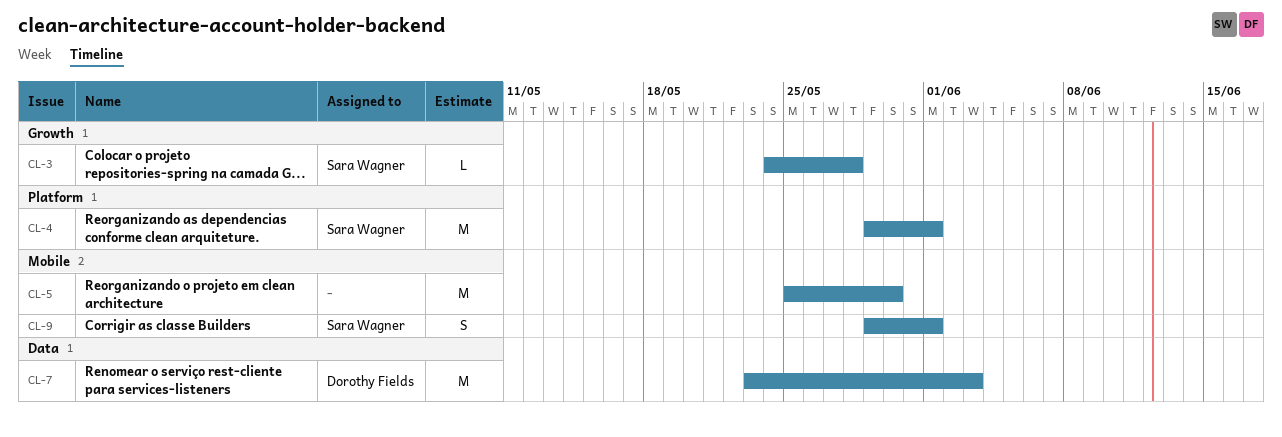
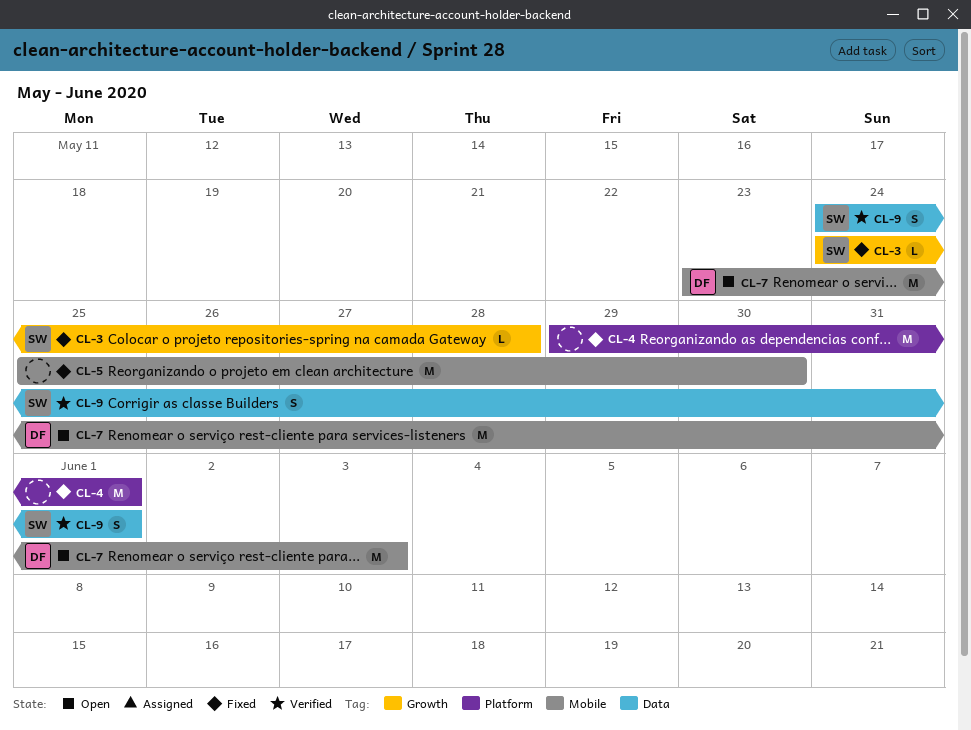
CL-4, owner: Sara Wagner -> none
CL-7, label: Data -> Mobile
CL-9, label: Mobile -> Data
CL-9, start: May 29 -> May 24

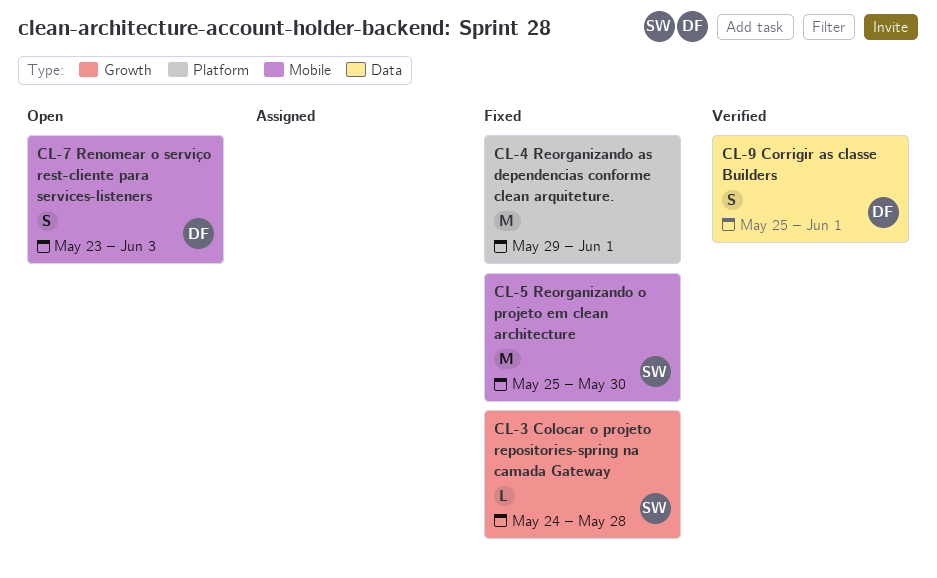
CL-5, owner: none -> SW
CL-7, estimate: M -> S
CL-9, owner: SW -> DF
CL-9, start: May 24 -> May 25

